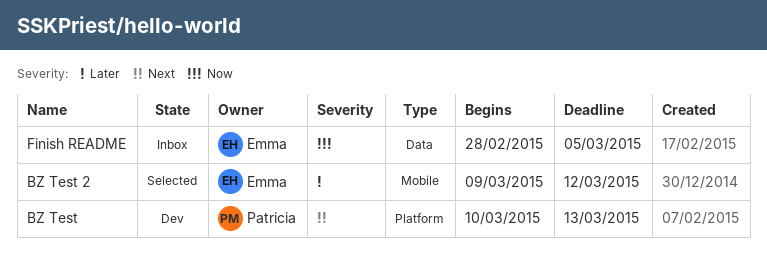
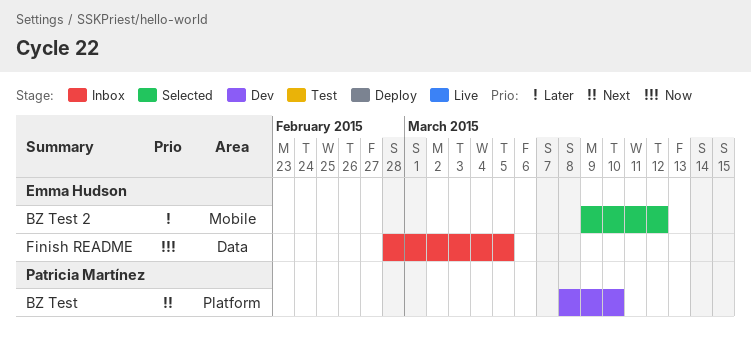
BZ Test, start: Mar 10 -> Mar 8
BZ Test, due: Mar 13 -> Mar 10

